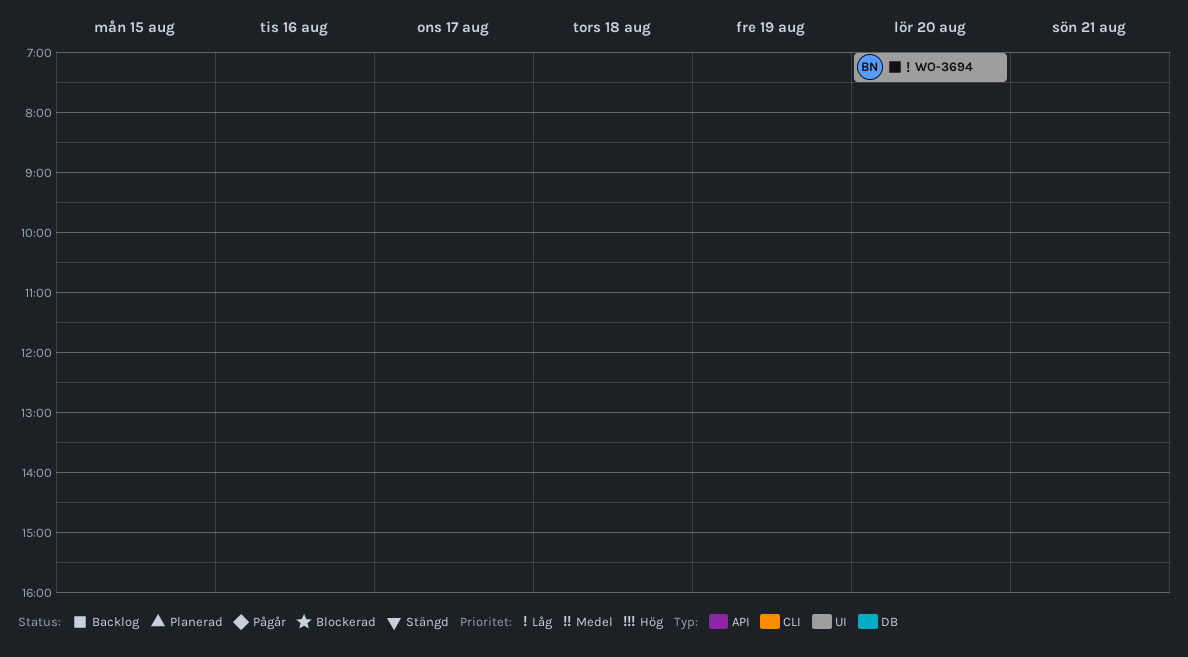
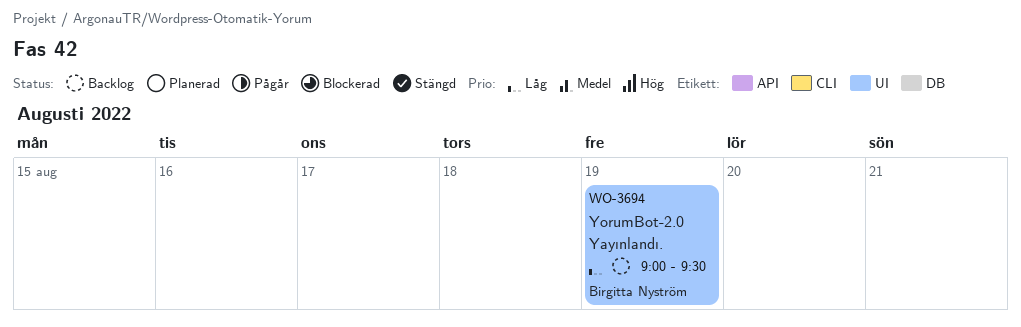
WO-3694, day: Aug 20 -> Aug 19
WO-3694, begins: 07:00 -> 09:00
WO-3694, ends: 07:30 -> 09:30

